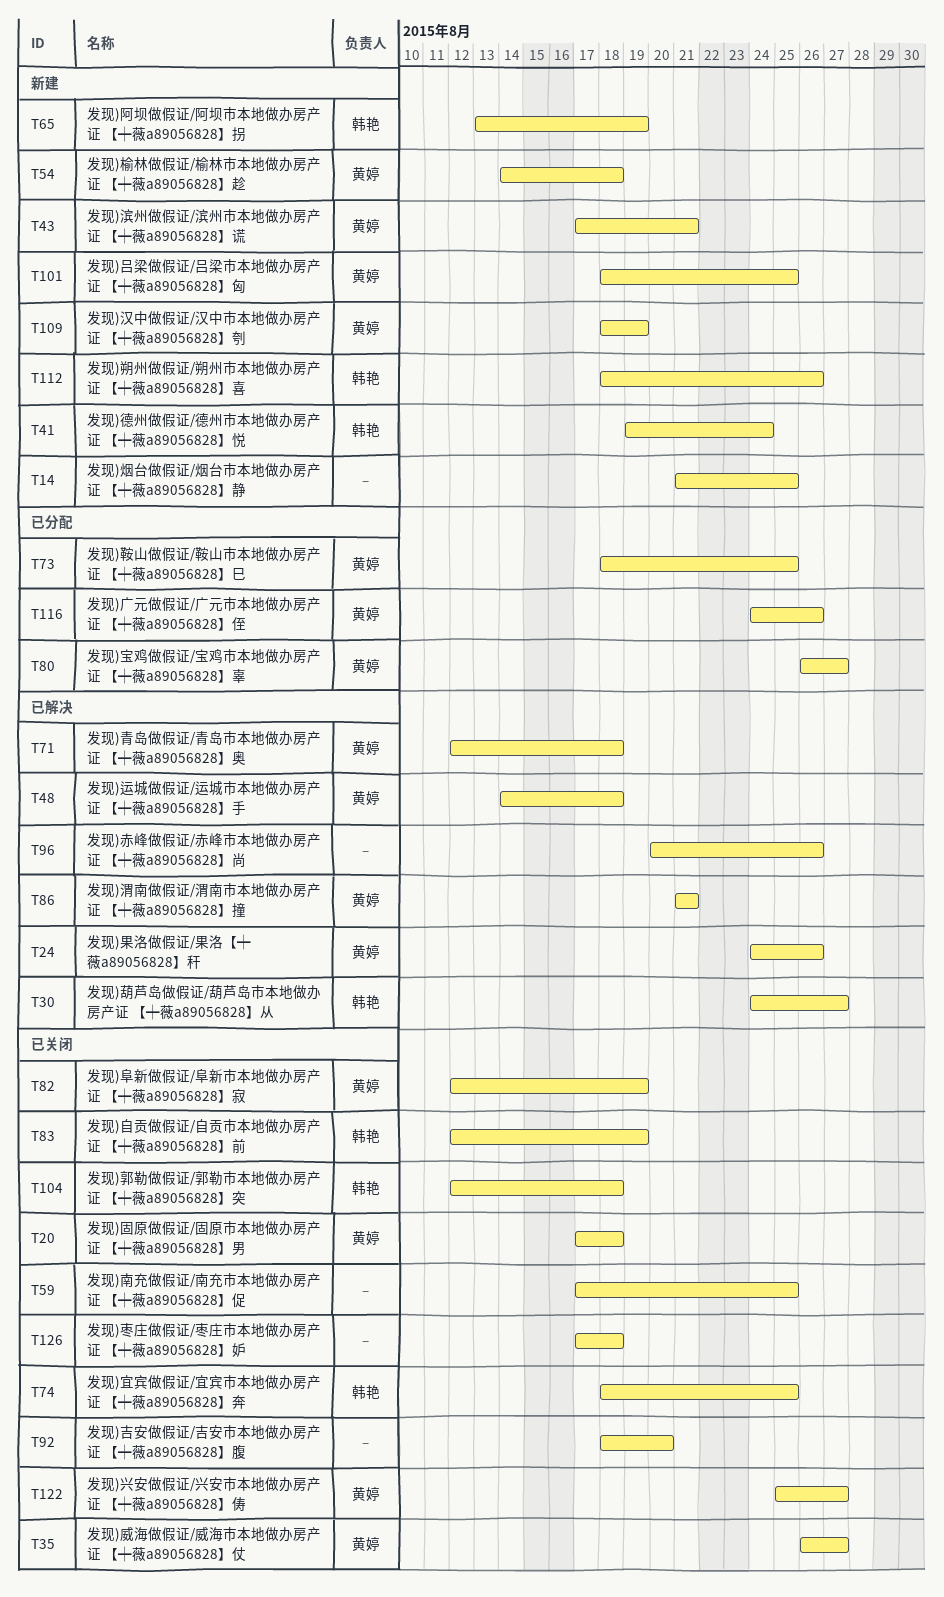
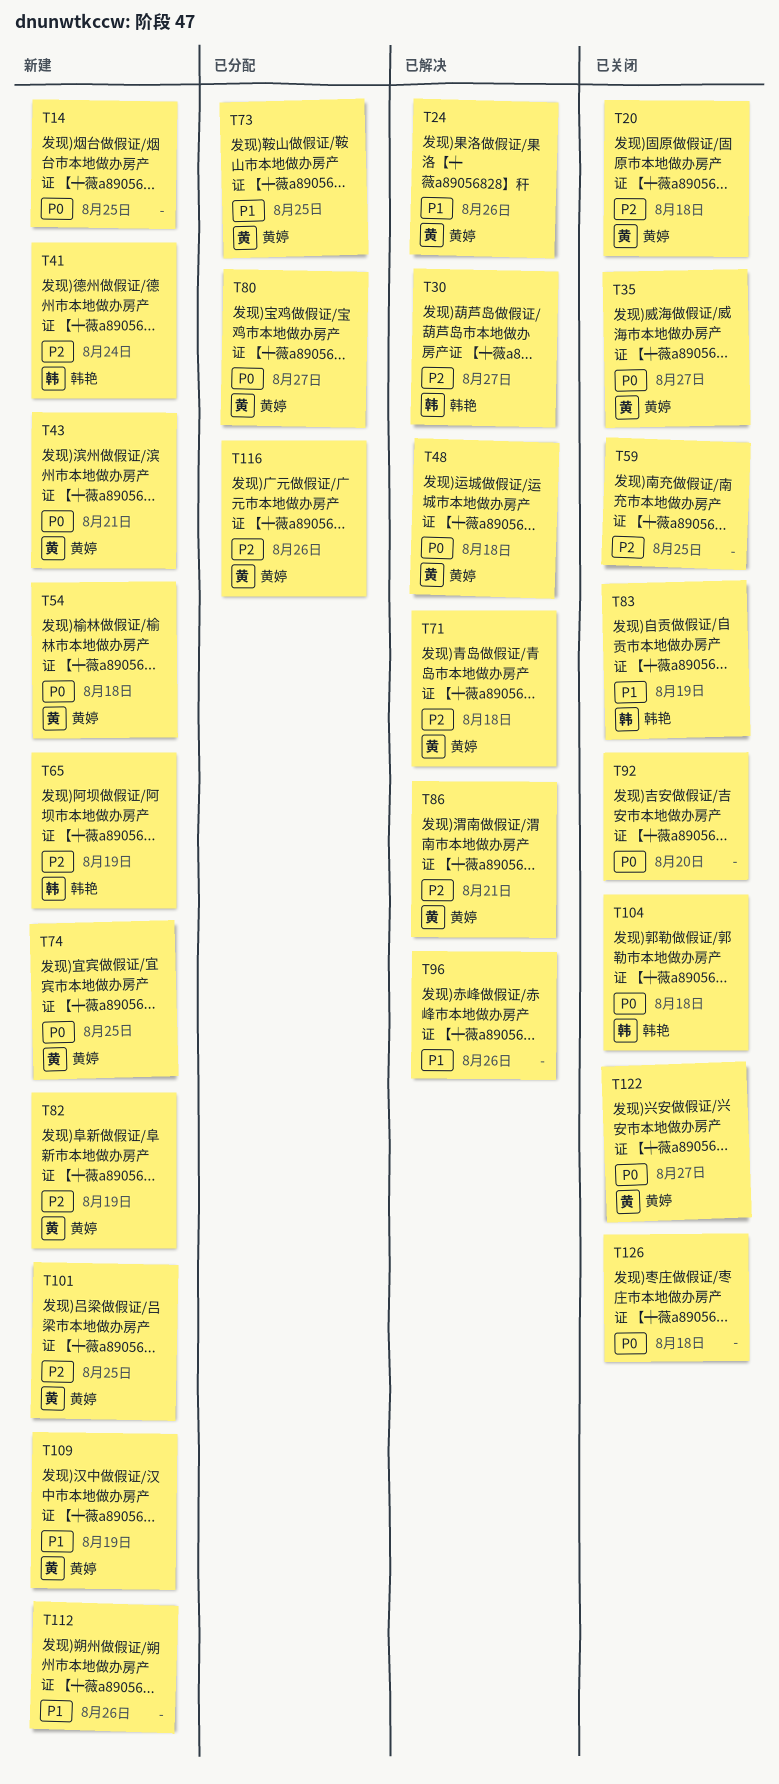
T74, status: 已关闭 -> 新建
T74, owner: 韩艳 -> 黄婷
T82, status: 已关闭 -> 新建
T112, owner: 韩艳 -> none

